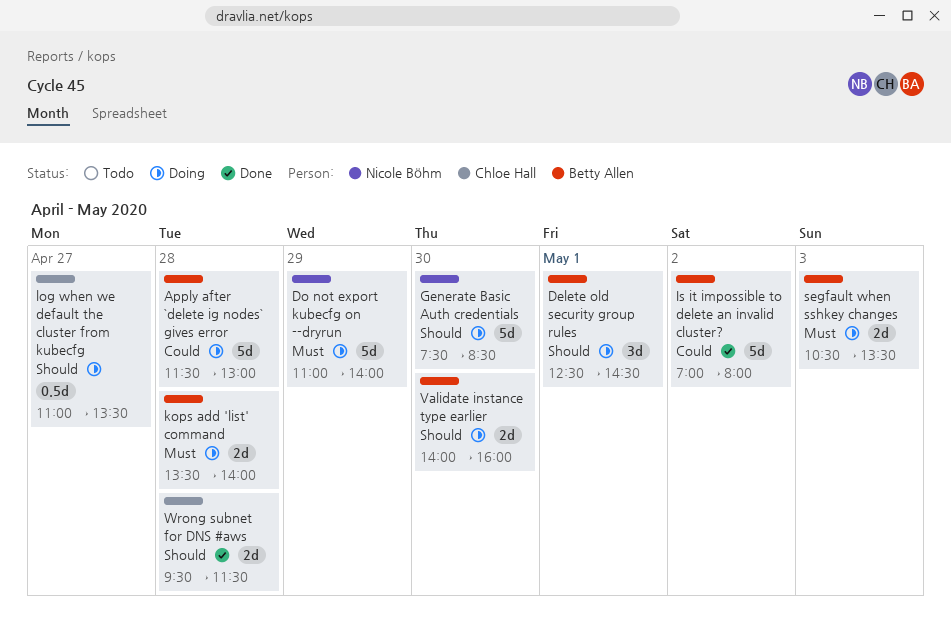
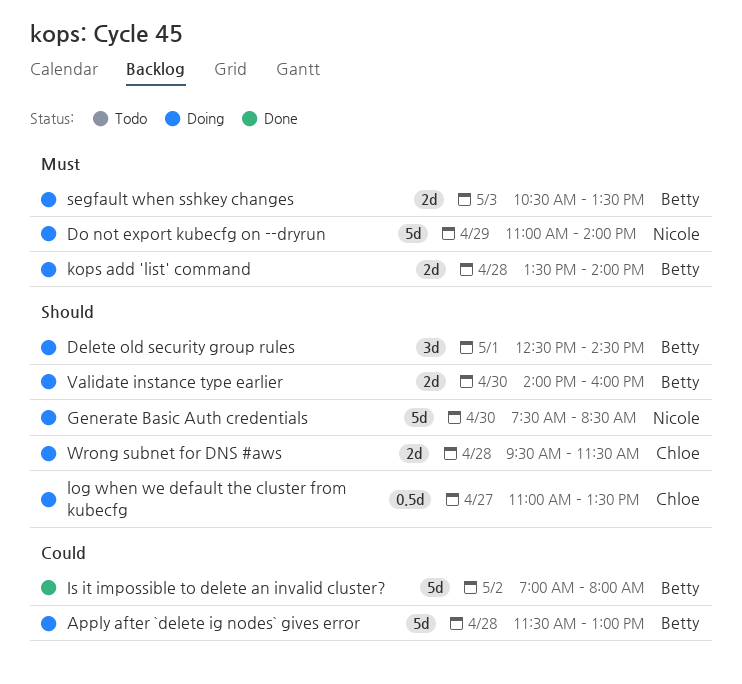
Wrong subnet for DNS #aws, status: Done -> Doing

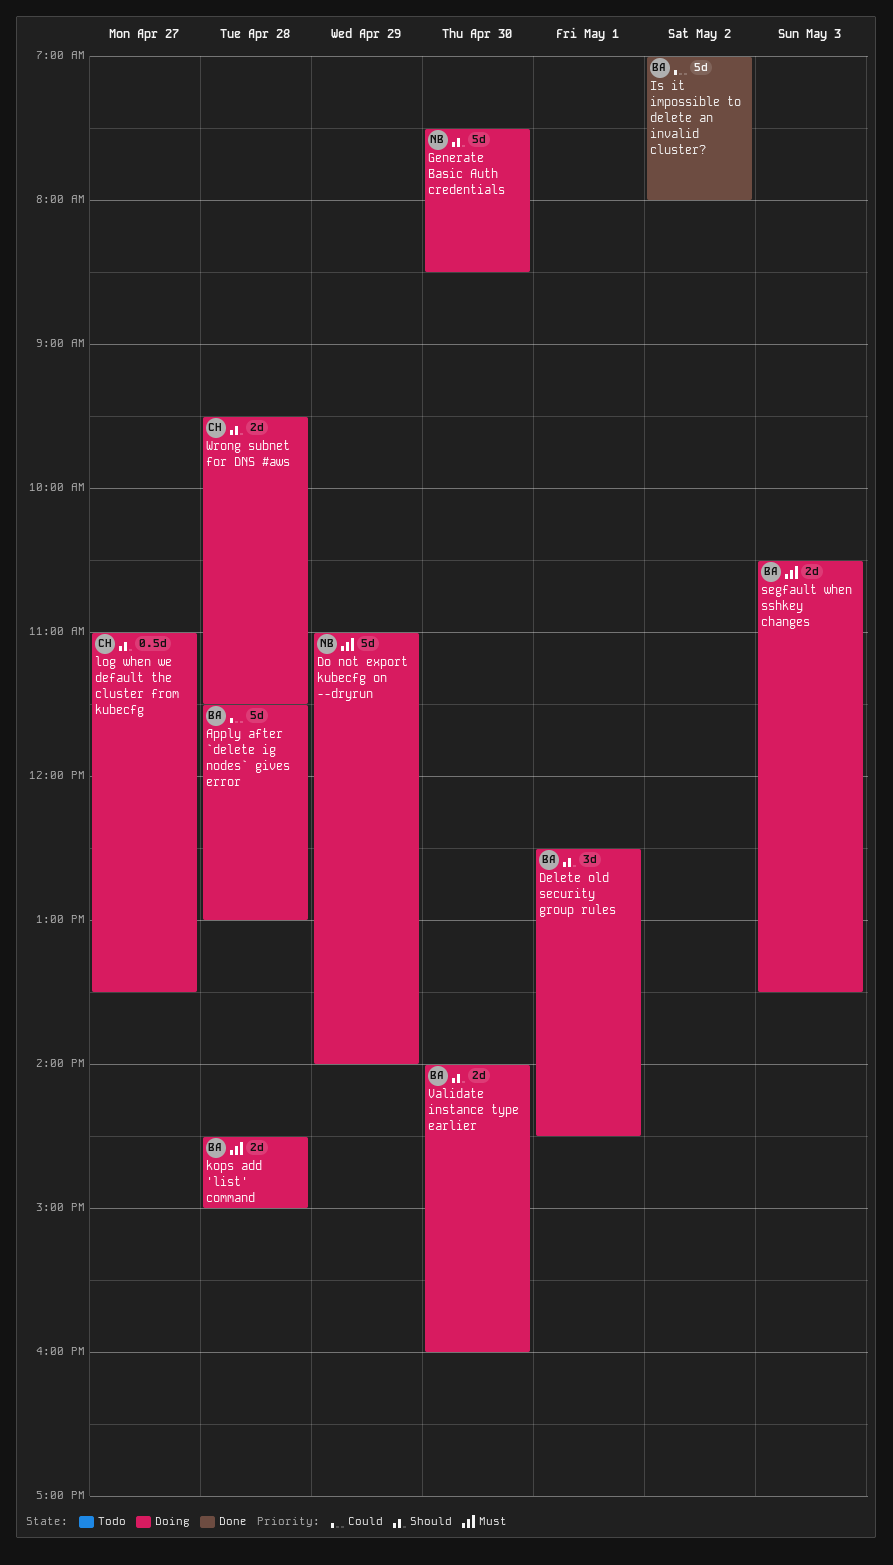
kops add 'list' command, begins: 13:30 -> 14:30
kops add 'list' command, ends: 14:00 -> 15:00

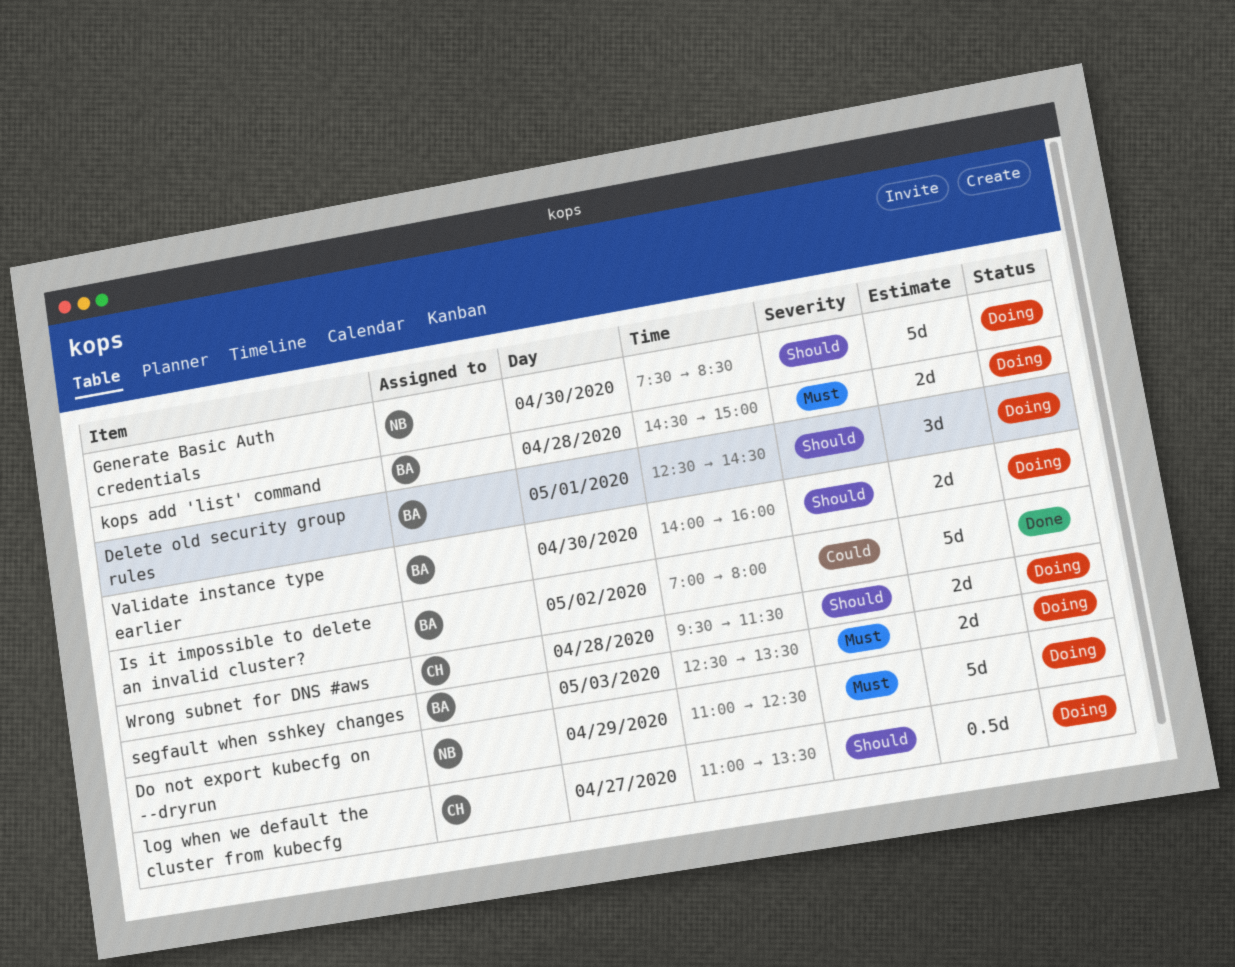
Apply after `delete ig nodes` gives error: present -> none
Do not export kubecfg on --dryrun, ends: 14:00 -> 12:30
segfault when sshkey changes, begins: 10:30 -> 12:30

